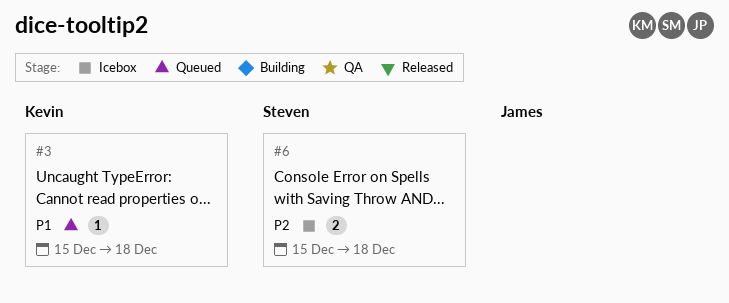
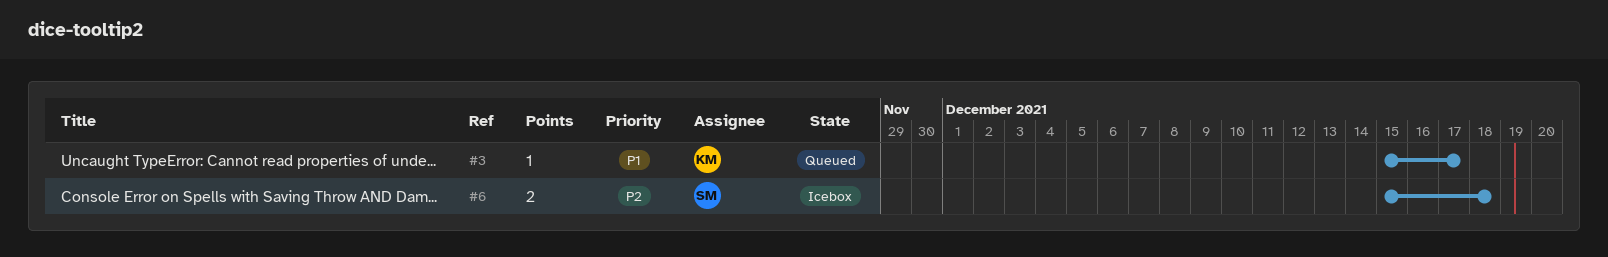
#3, due: Dec 18 -> Dec 17

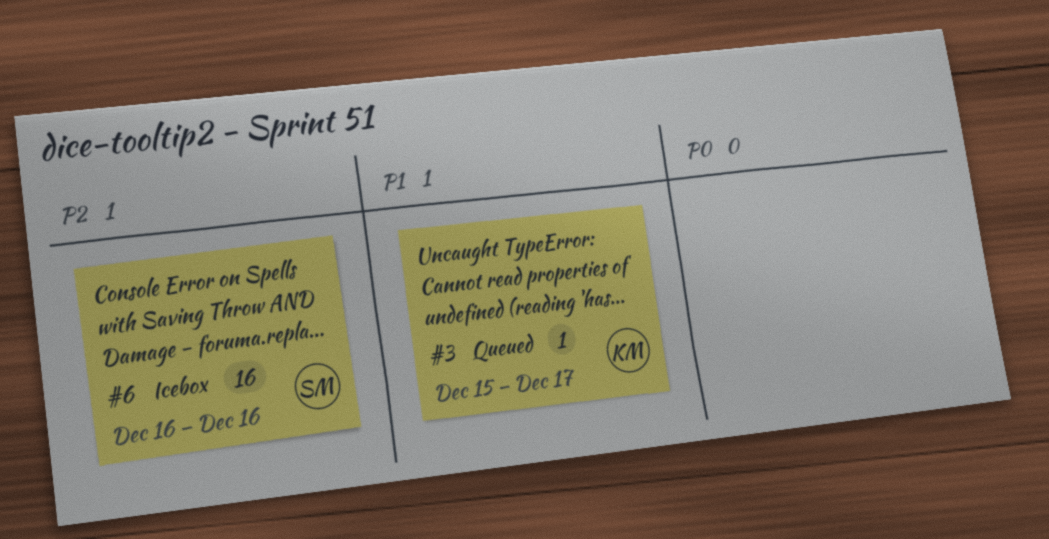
#6, estimate: 2 -> 16
#6, start: Dec 15 -> Dec 16
#6, due: Dec 18 -> Dec 16

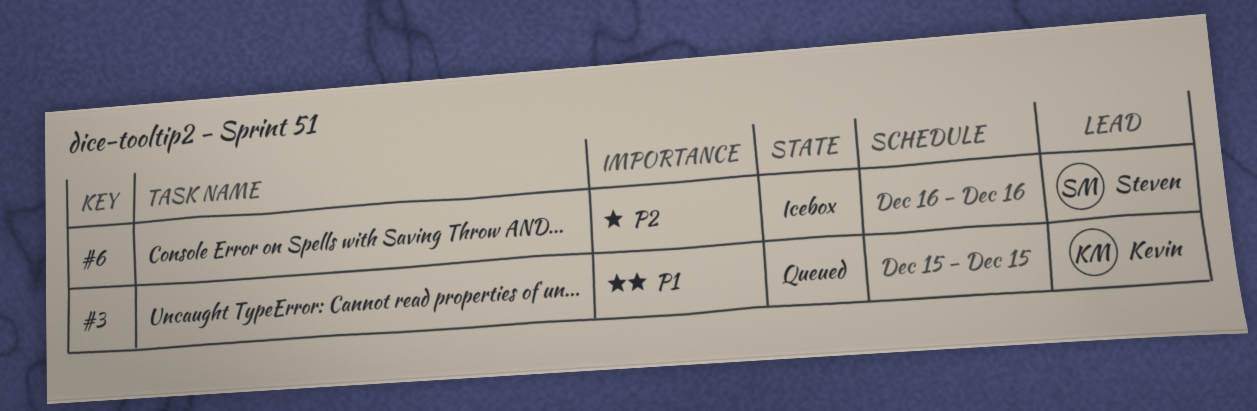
#3, due: Dec 17 -> Dec 15

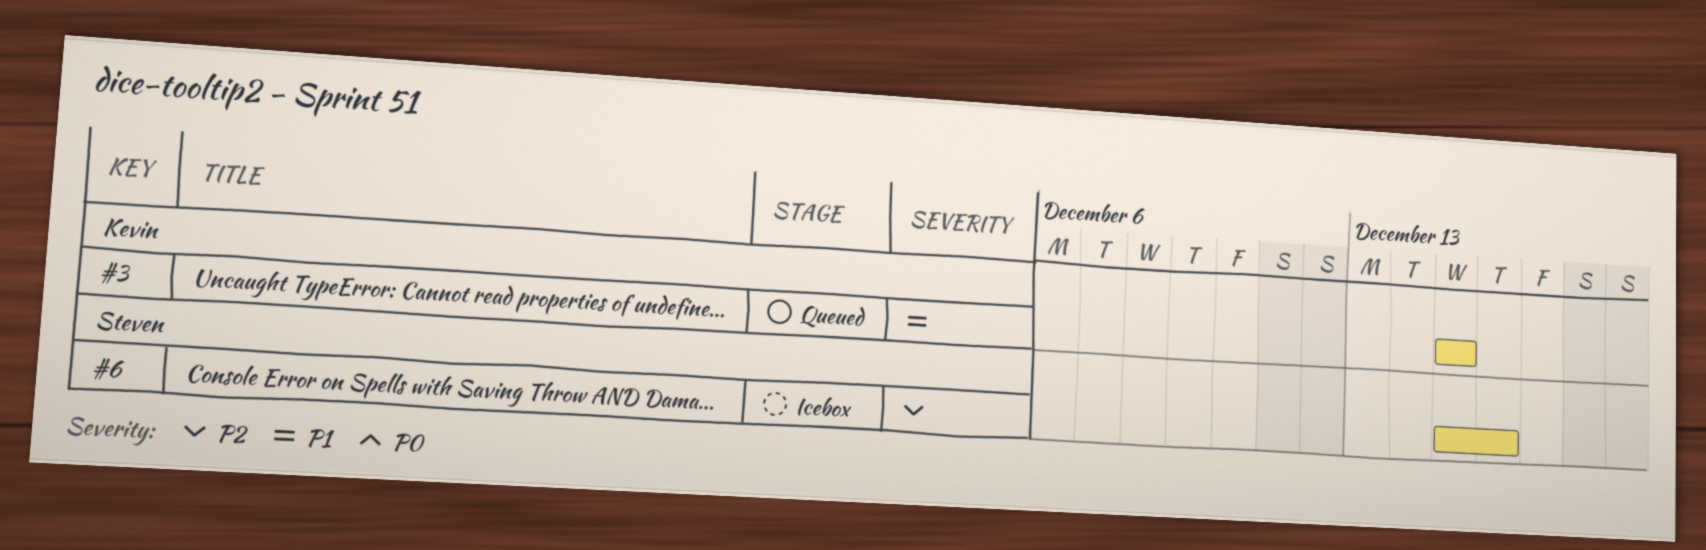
#6, start: Dec 16 -> Dec 15

